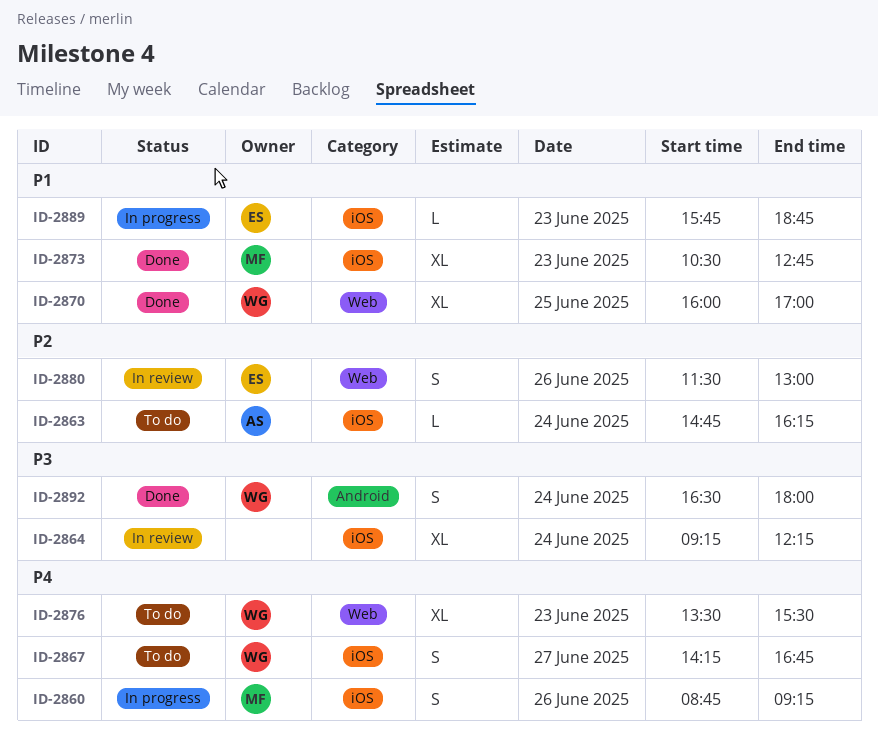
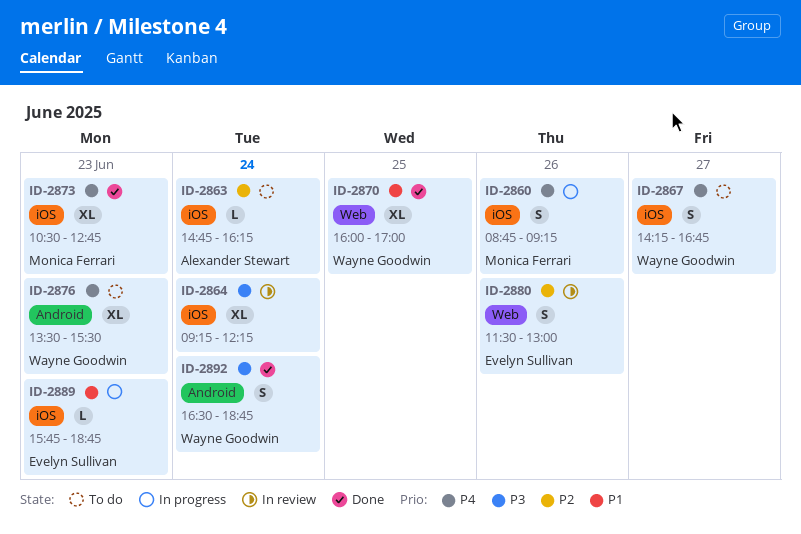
ID-2873, priority: P1 -> P4
ID-2876, label: Web -> Android
ID-2892, ends: 18:00 -> 18:45

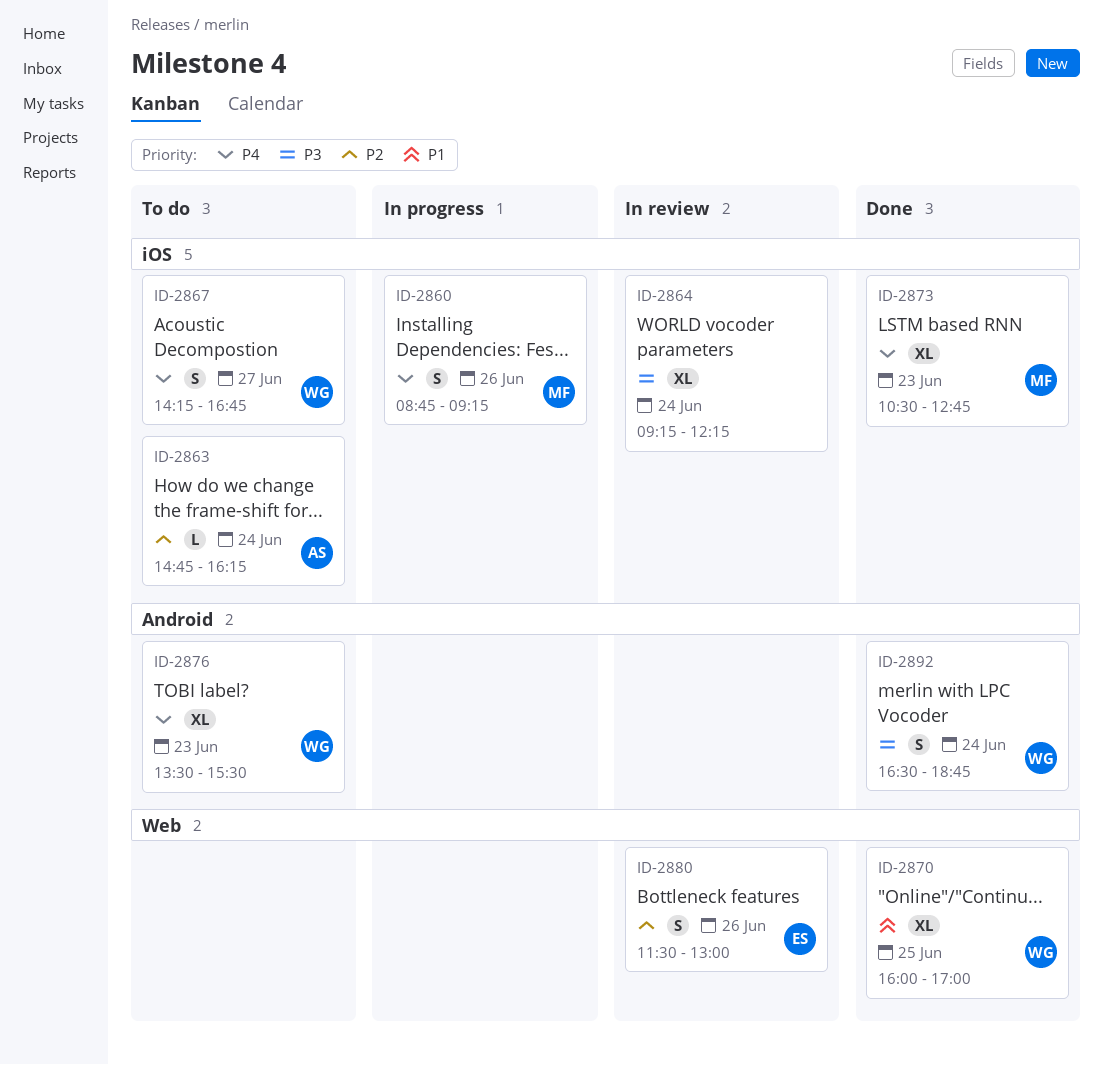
ID-2889: present -> none

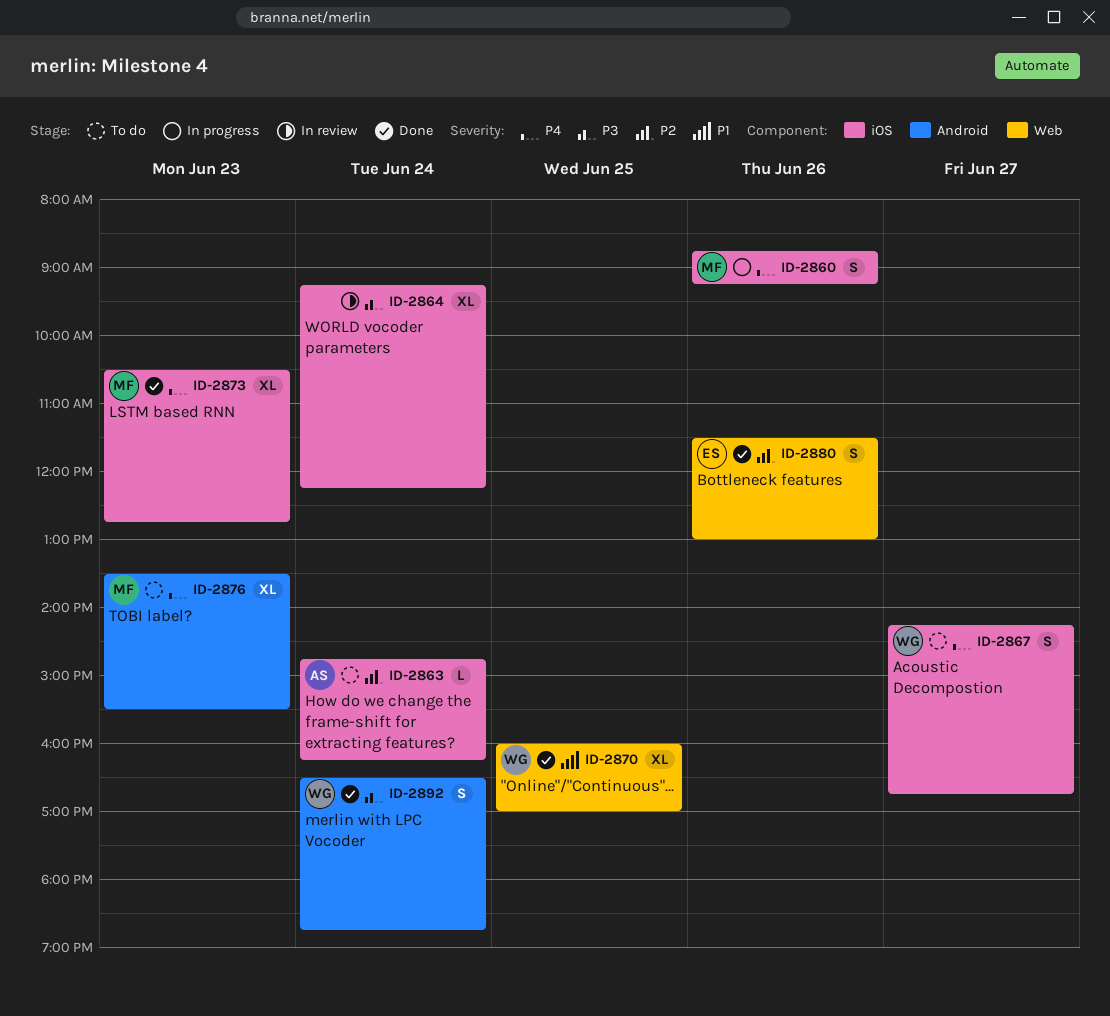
ID-2876, owner: WG -> MF
ID-2880, status: In review -> Done

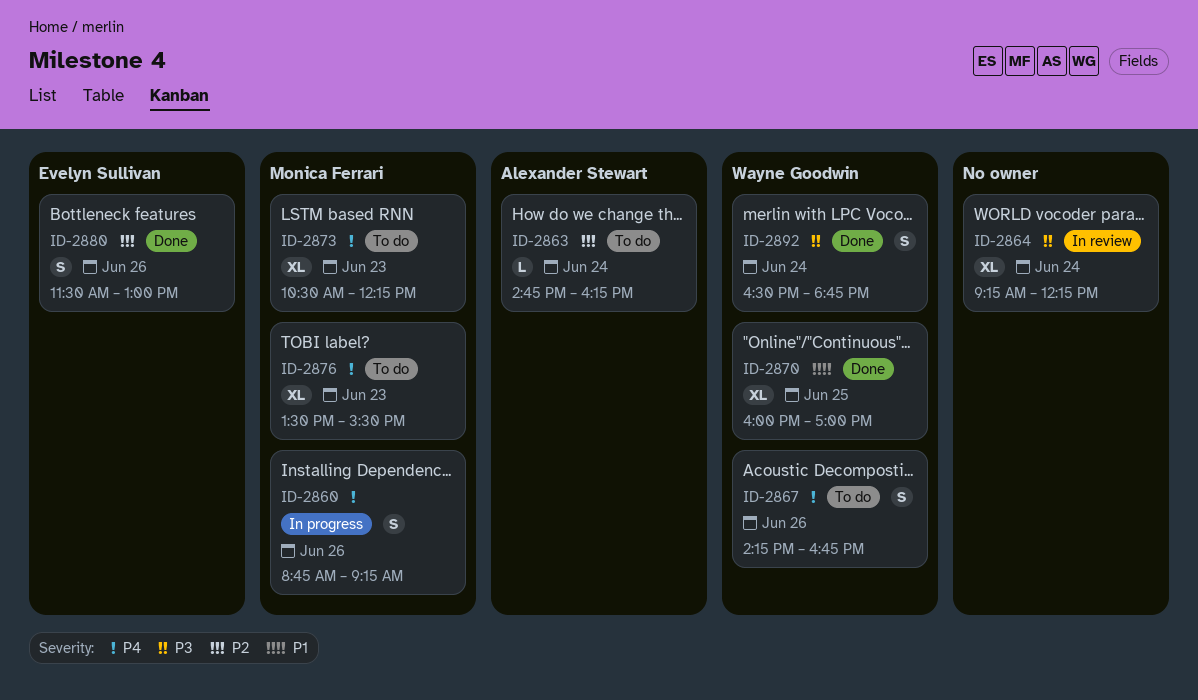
ID-2867, day: Jun 27 -> Jun 26
ID-2873, status: Done -> To do
ID-2873, ends: 12:45 -> 12:15

